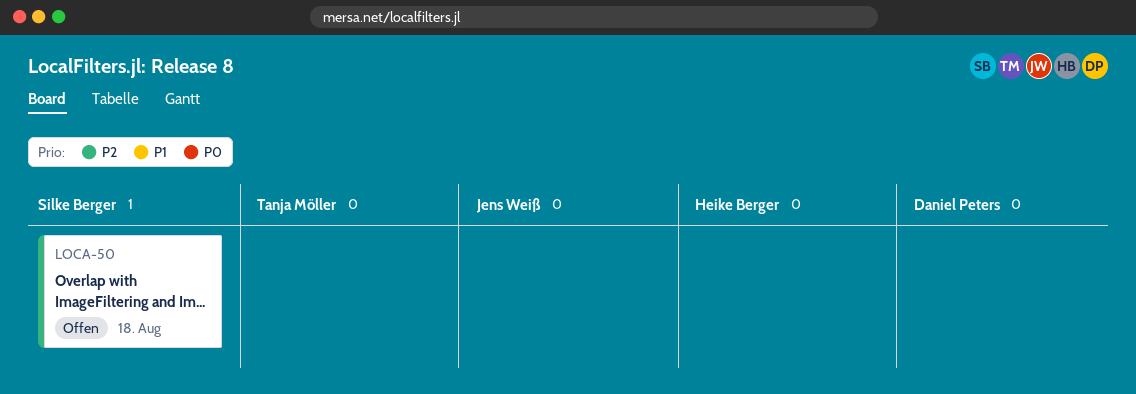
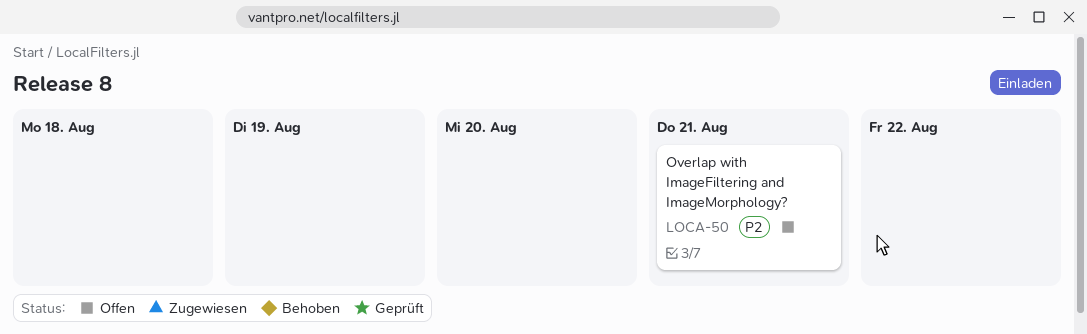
LOCA-50, due: Aug 18 -> Aug 21

